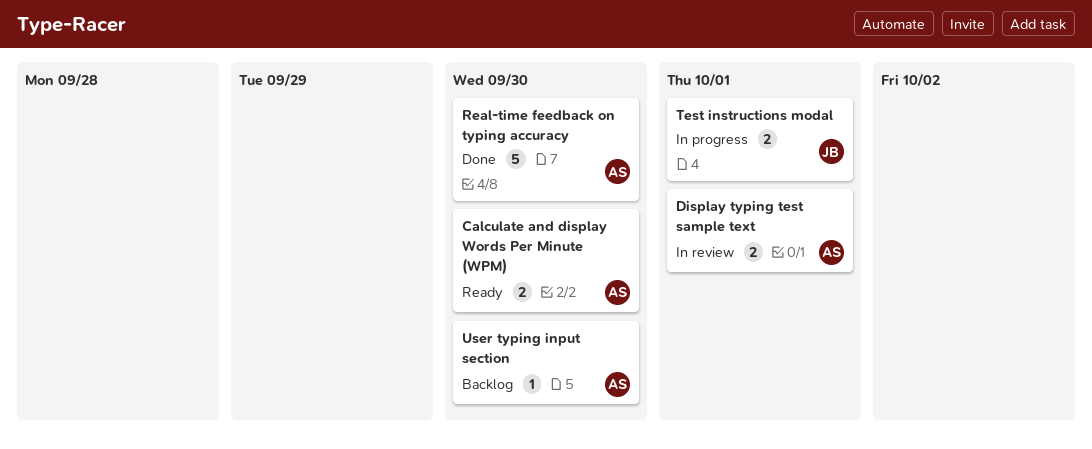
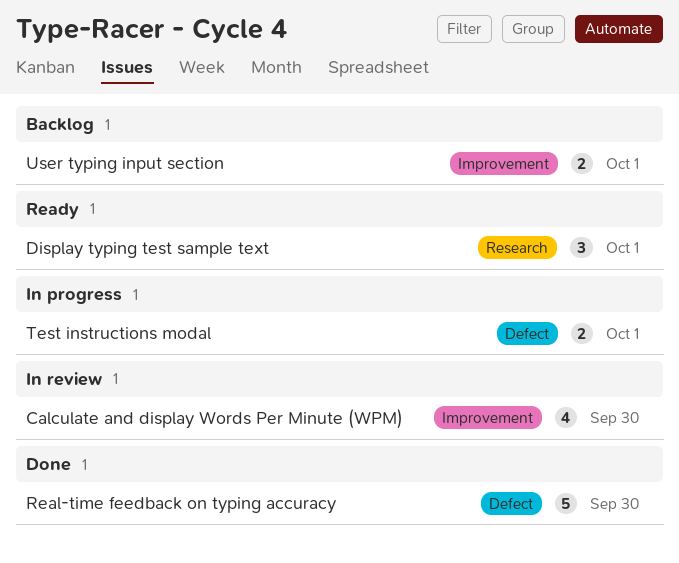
Calculate and display Words Per Minute (WPM), status: Ready -> In review
Calculate and display Words Per Minute (WPM), estimate: 2 -> 4
Display typing test sample text, status: In review -> Ready
Display typing test sample text, estimate: 2 -> 3
User typing input section, estimate: 1 -> 2
User typing input section, due: Sep 30 -> Oct 1

